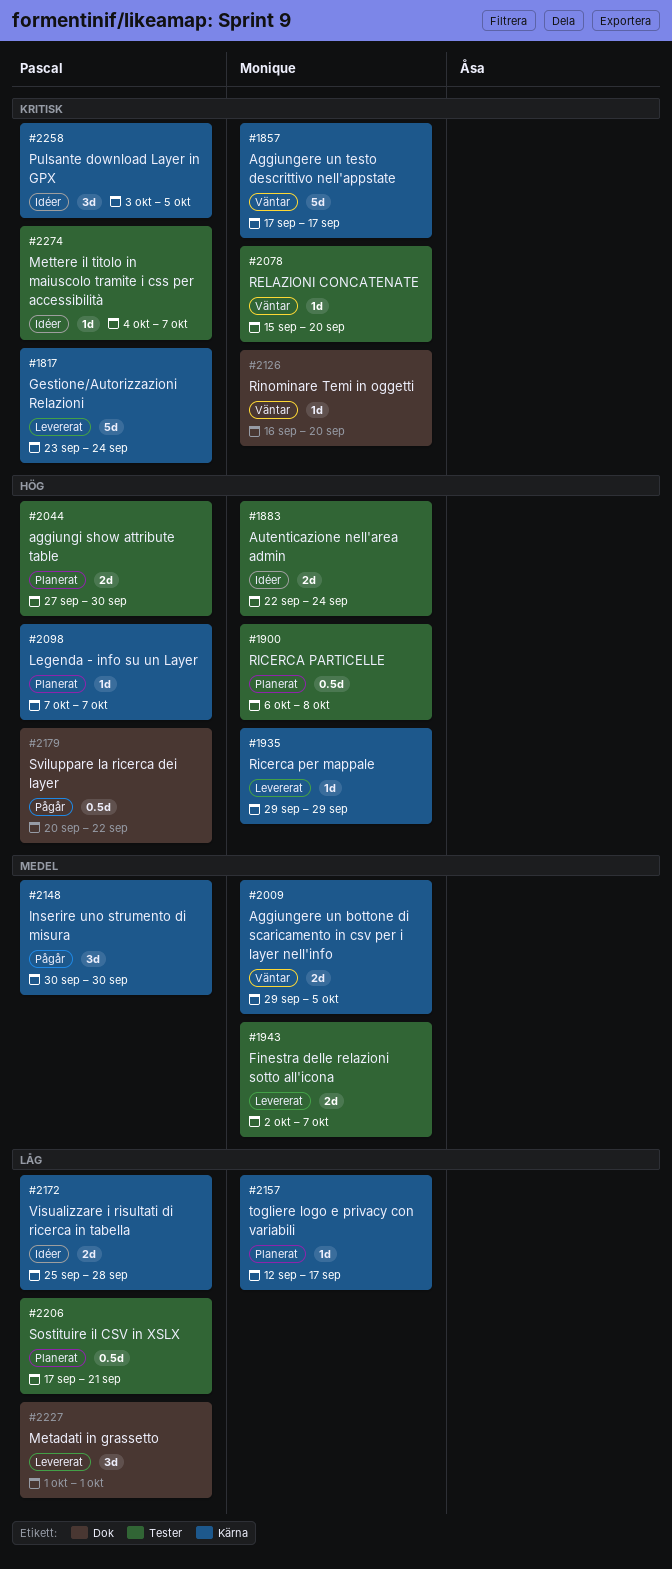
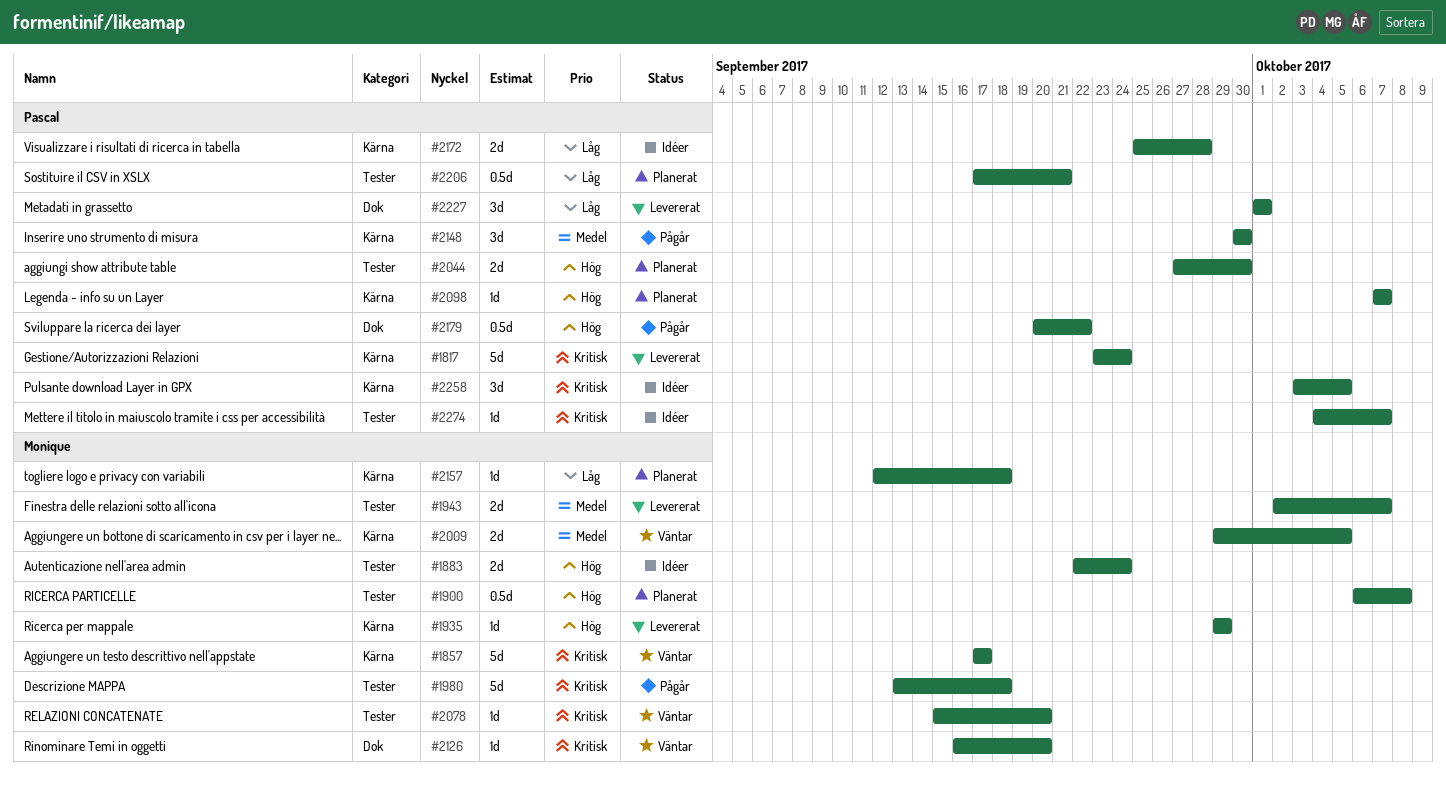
#1980: none -> present
#2157, due: Sep 17 -> Sep 18

